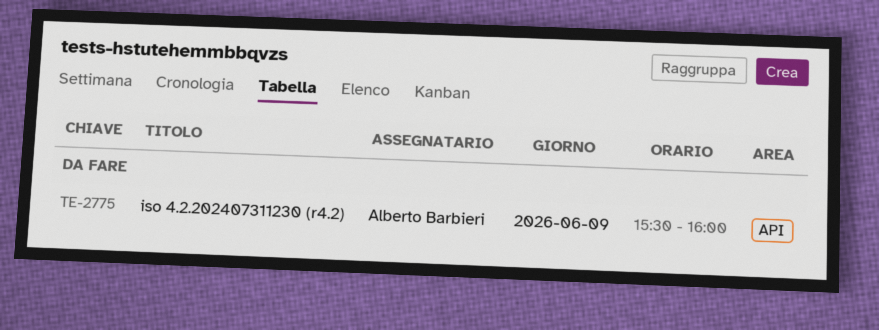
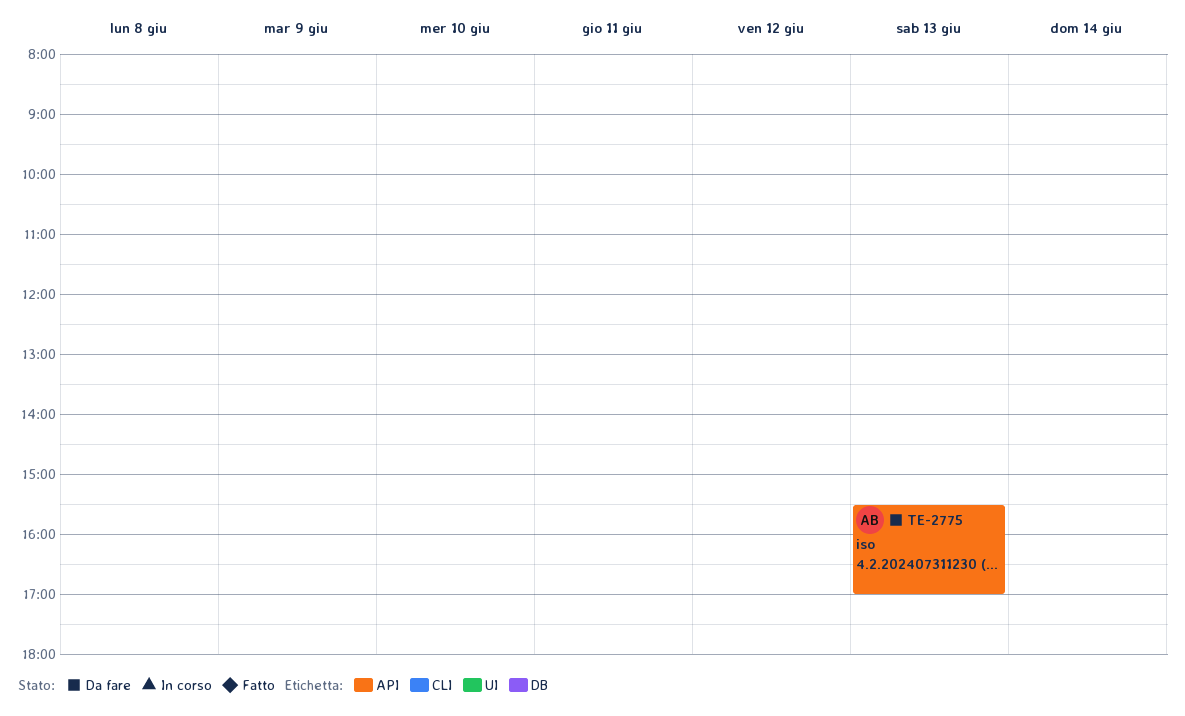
TE-2775, day: Jun 9 -> Jun 13
TE-2775, ends: 16:00 -> 17:00

